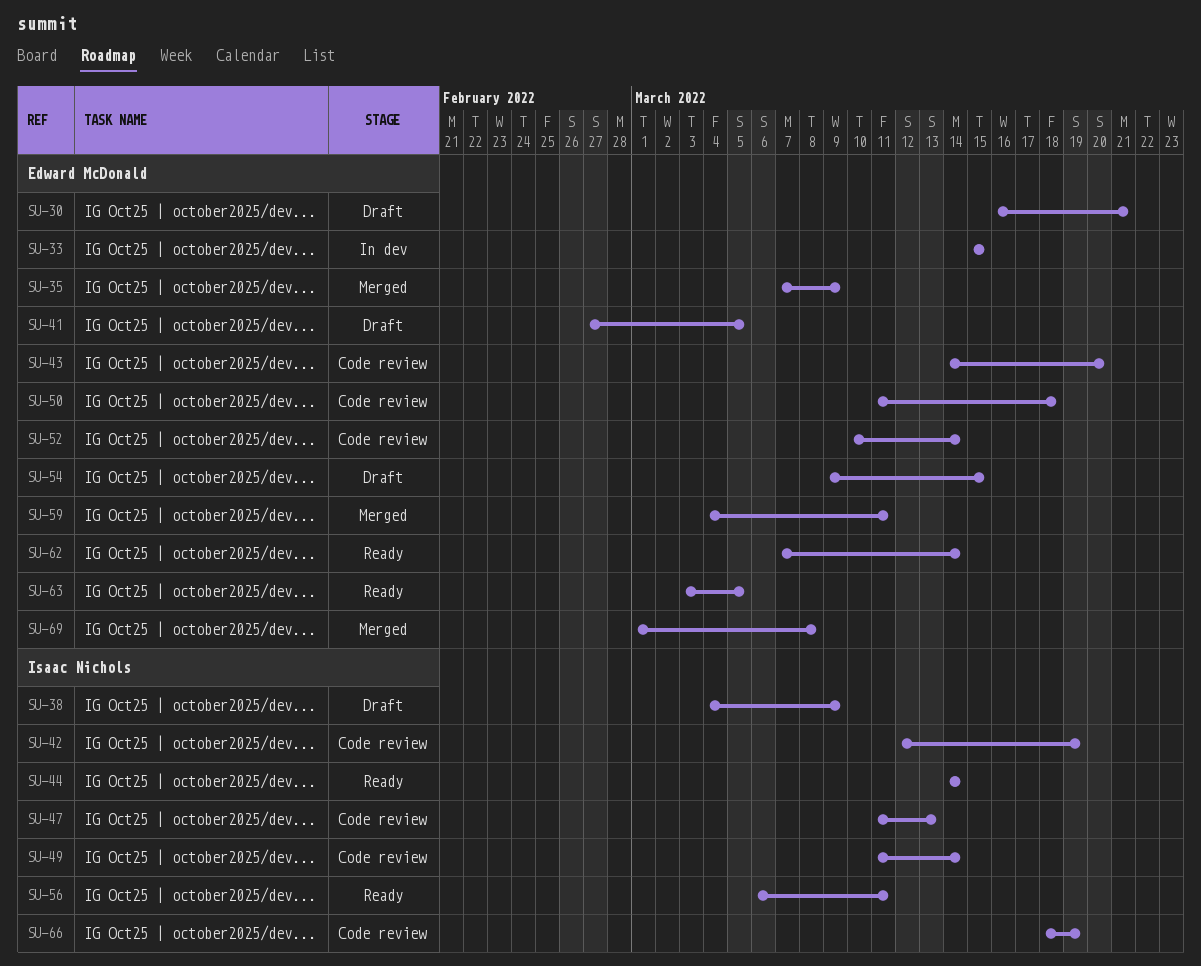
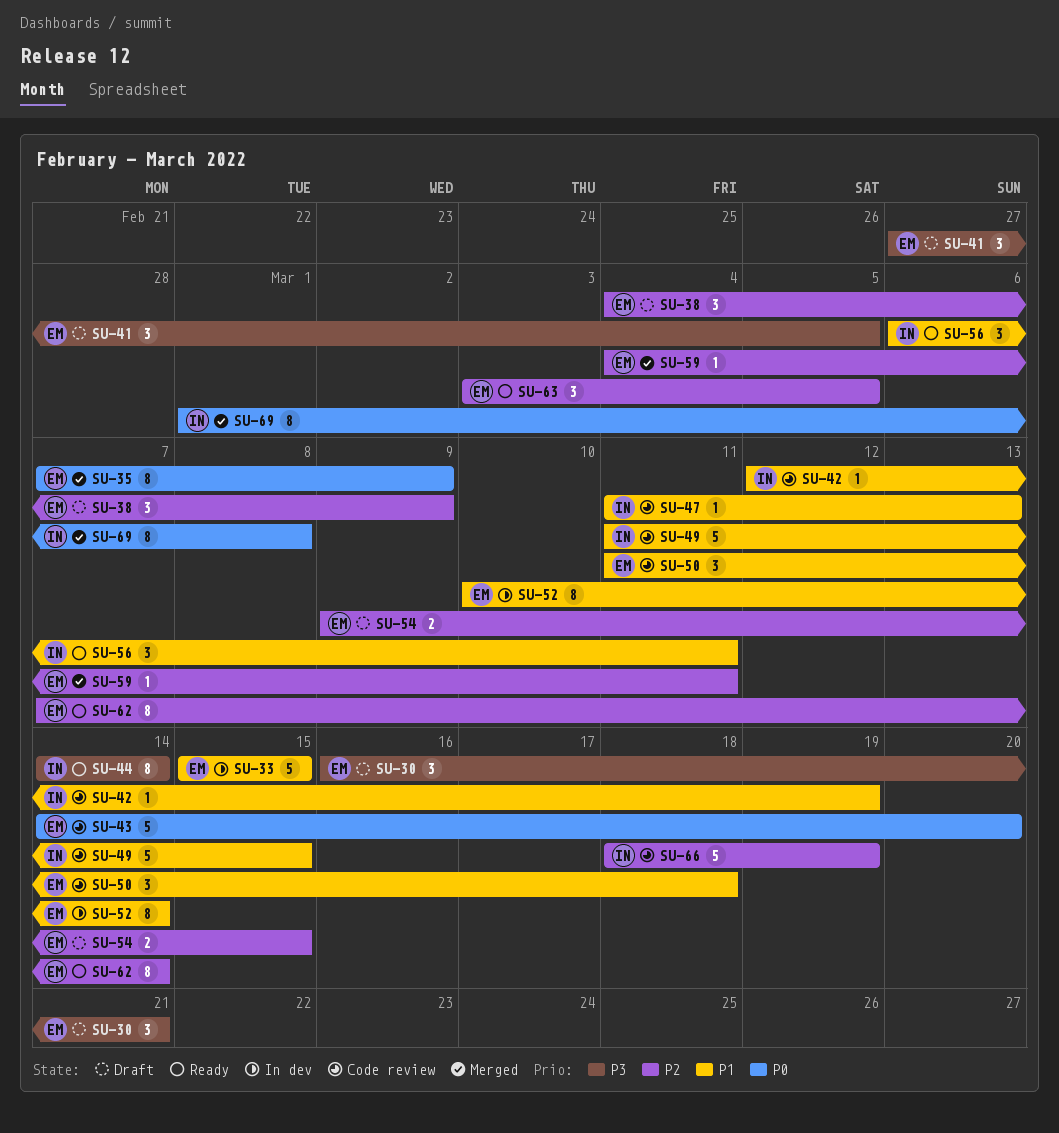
SU-38, owner: Isaac Nichols -> Edward McDonald
SU-49, due: Mar 14 -> Mar 15
SU-52, status: Code review -> In dev
SU-69, owner: Edward McDonald -> Isaac Nichols

